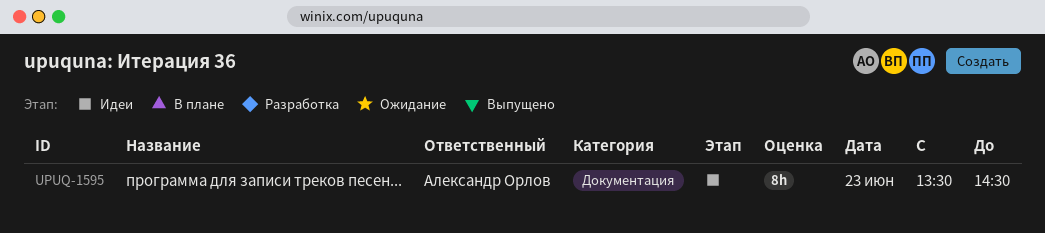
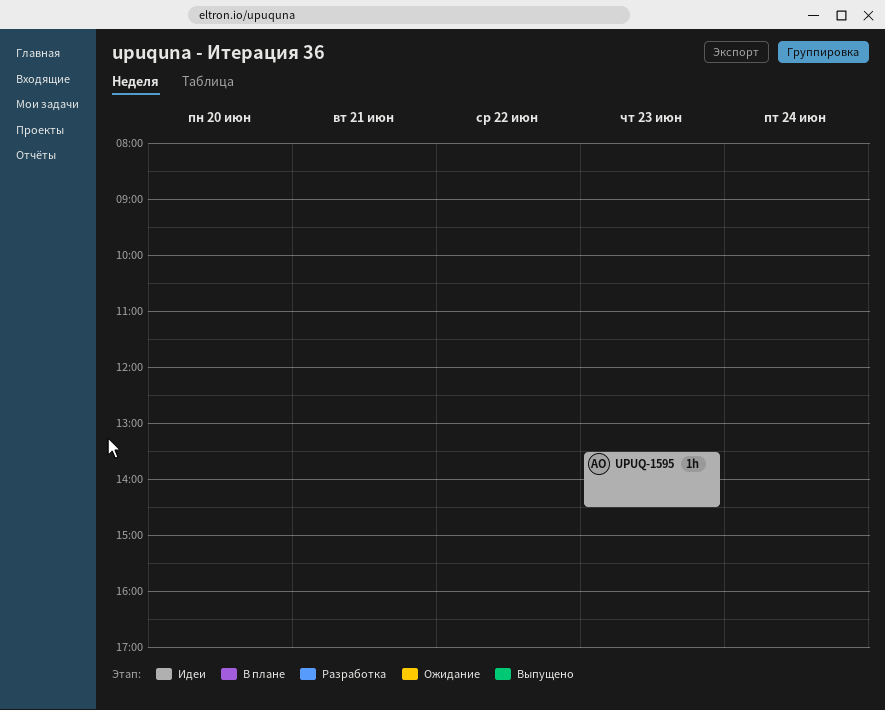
UPUQ-1595, estimate: 8h -> 1h

